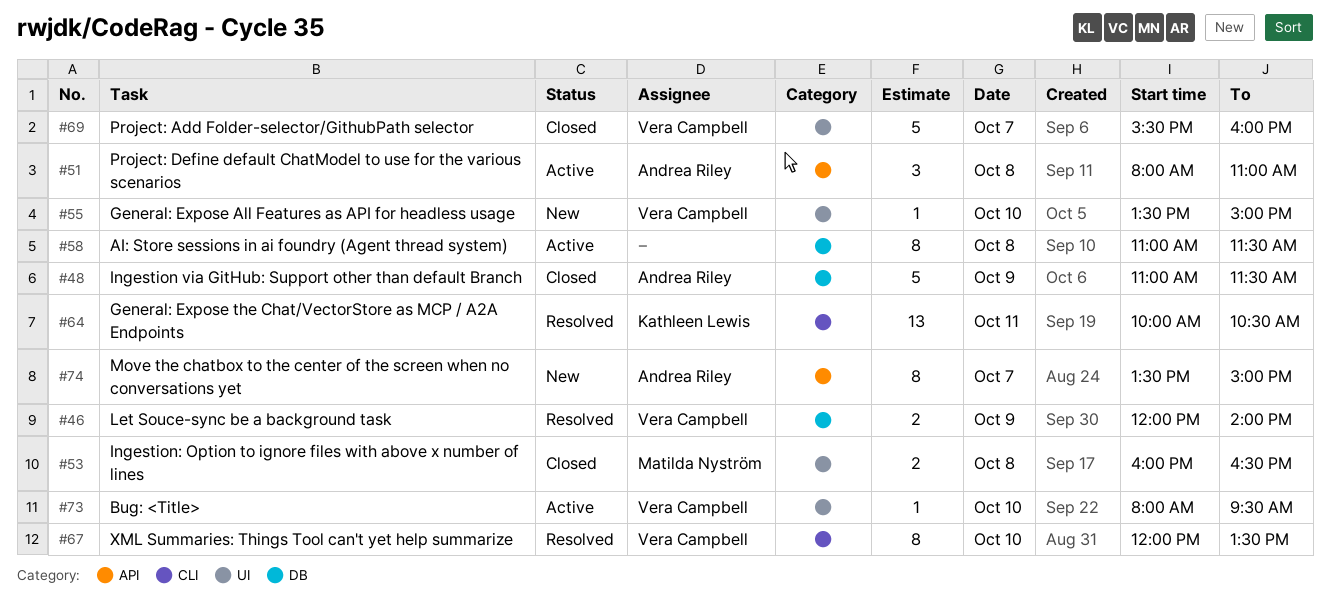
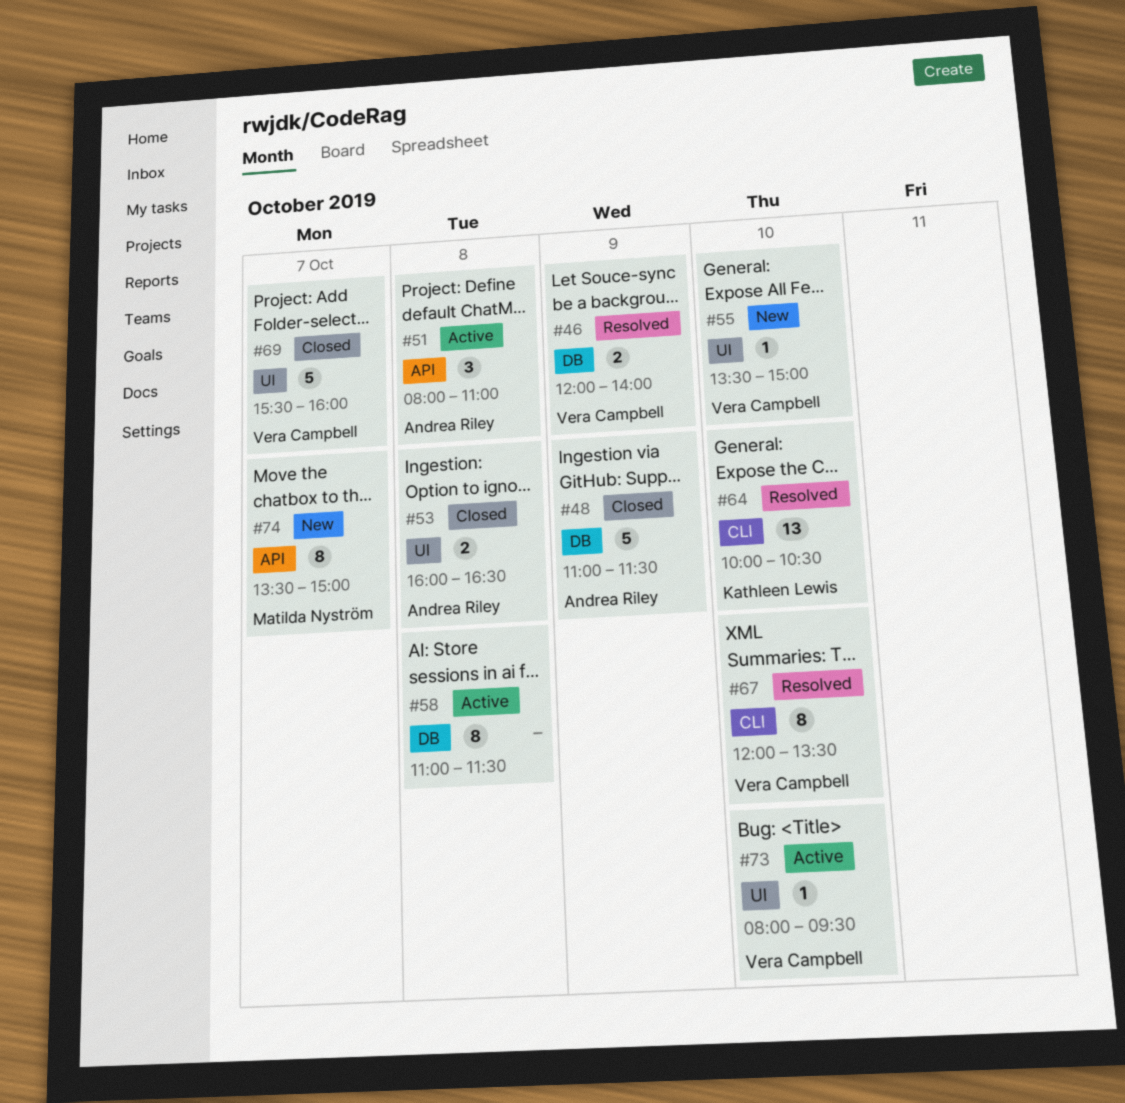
#53, owner: Matilda Nyström -> Andrea Riley
#64, day: Oct 11 -> Oct 10
#74, owner: Andrea Riley -> Matilda Nyström

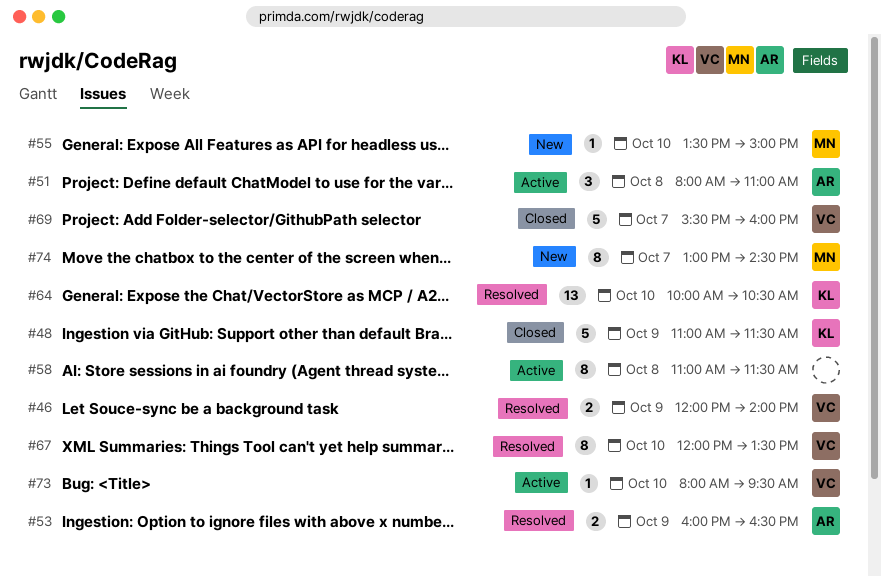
#48, owner: Andrea Riley -> Kathleen Lewis
#53, status: Closed -> Resolved
#53, day: Oct 8 -> Oct 9
#55, owner: Vera Campbell -> Matilda Nyström
#74, begins: 13:30 -> 13:00
#74, ends: 15:00 -> 14:30

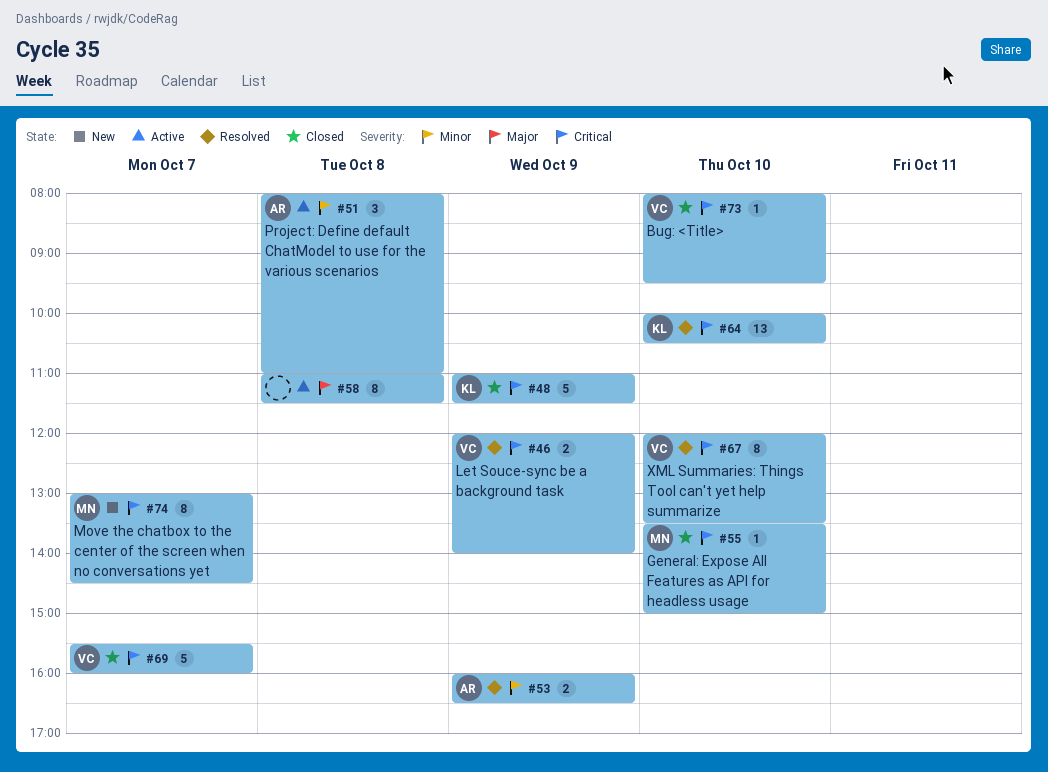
#55, status: New -> Closed
#73, status: Active -> Closed

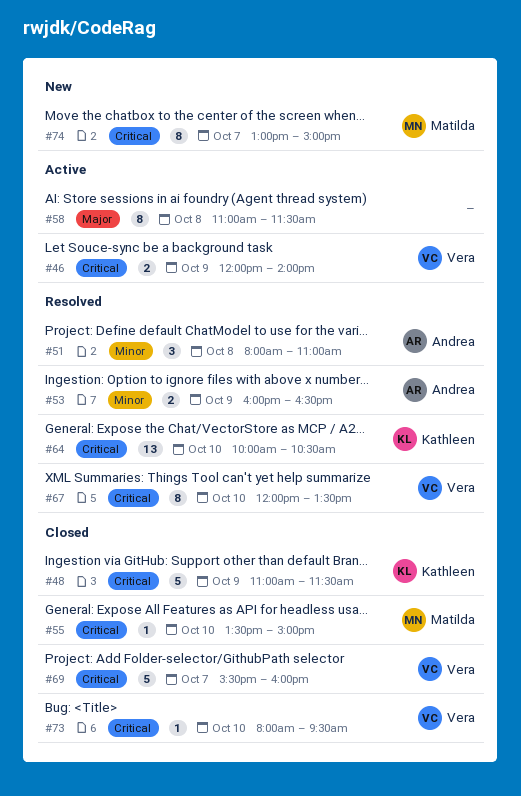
#46, status: Resolved -> Active
#51, status: Active -> Resolved
#74, ends: 14:30 -> 15:00

